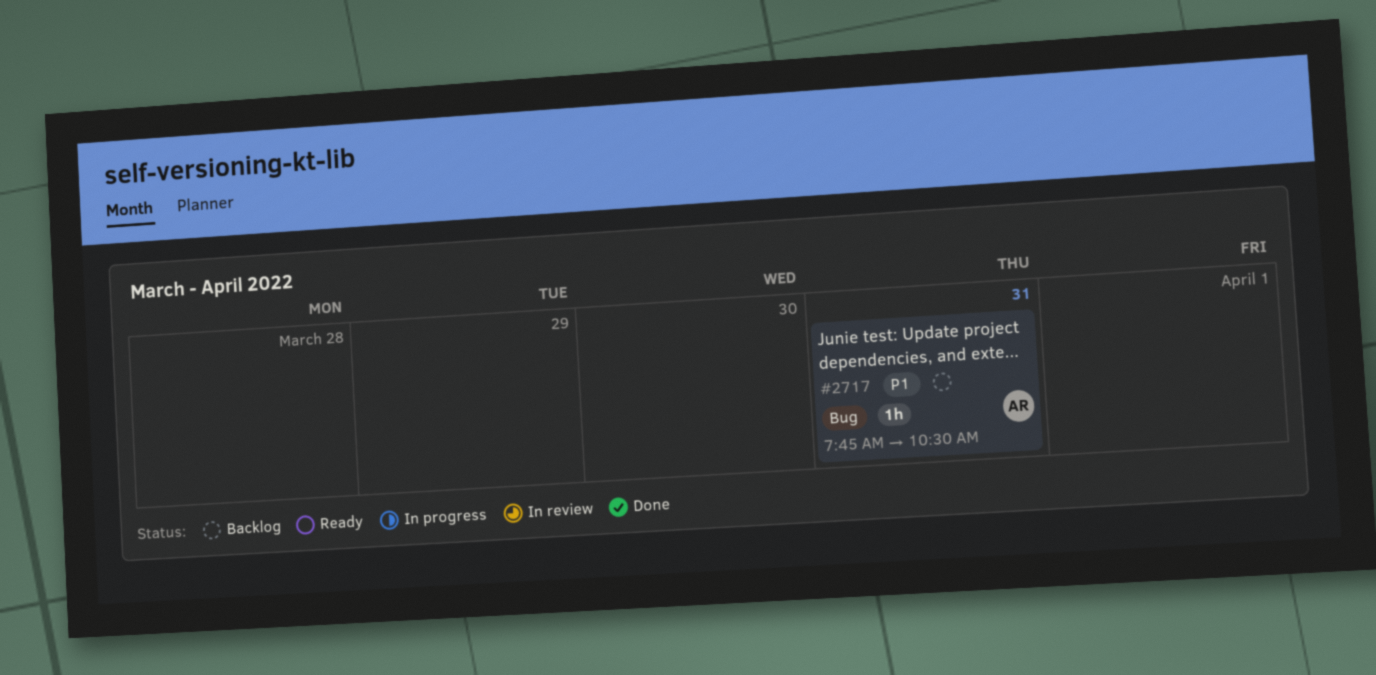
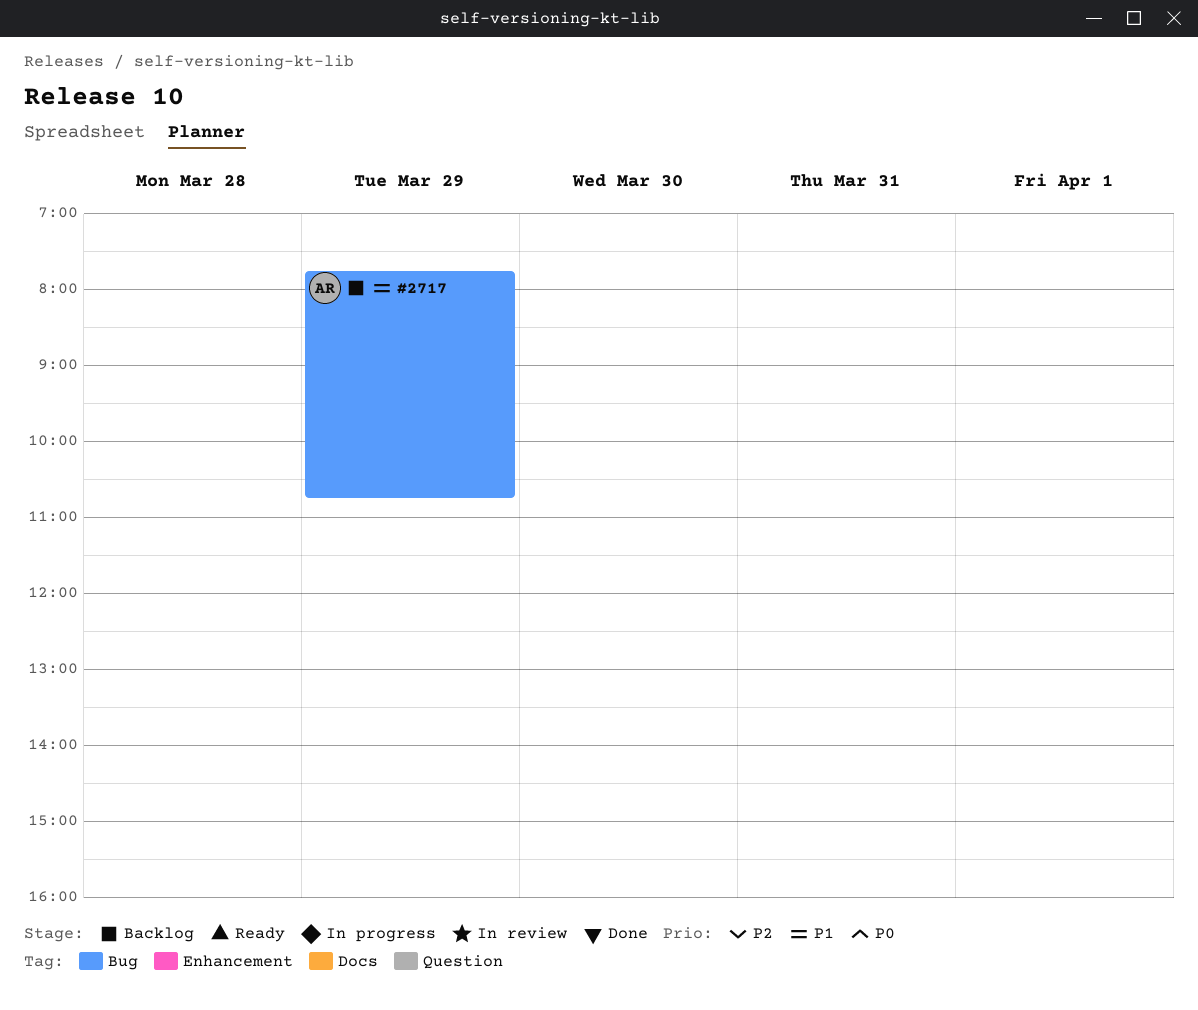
#2717, day: Mar 31 -> Mar 29
#2717, ends: 10:30 -> 10:45

